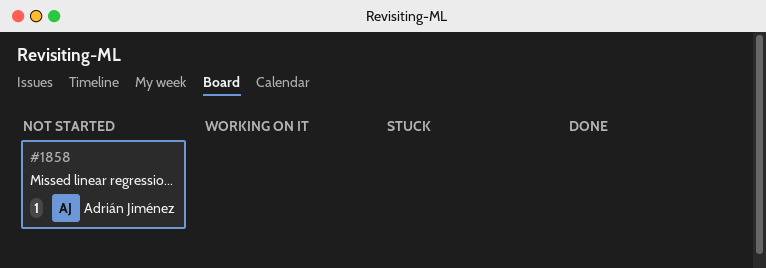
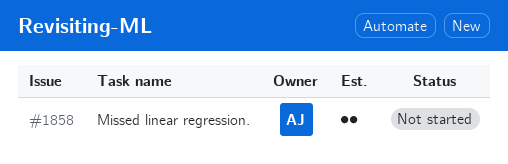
#1858, estimate: 1 -> 2

